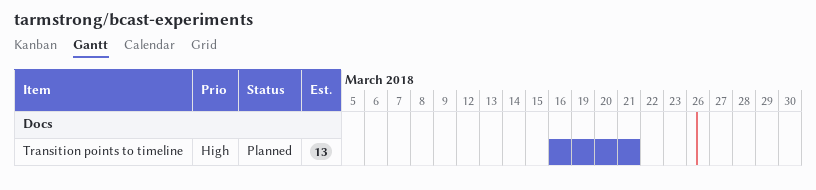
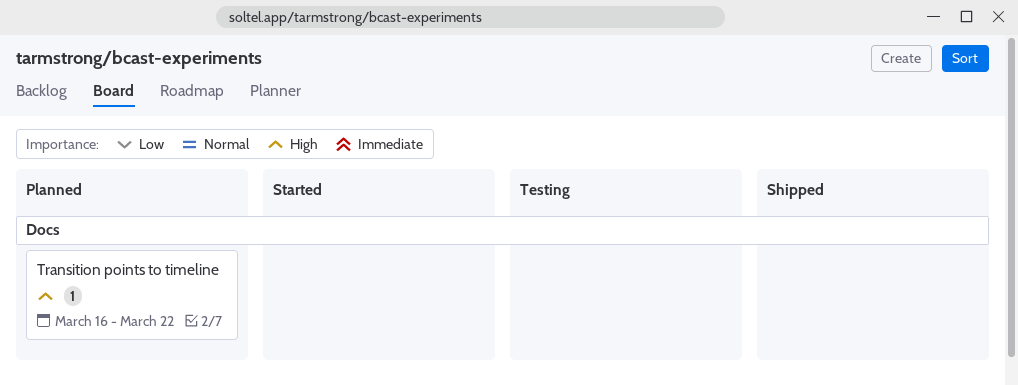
Transition points to timeline, estimate: 13 -> 1
Transition points to timeline, due: Mar 21 -> Mar 22

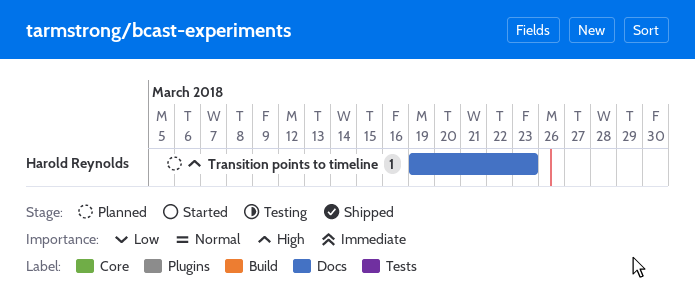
Transition points to timeline, start: Mar 16 -> Mar 19
Transition points to timeline, due: Mar 22 -> Mar 23

